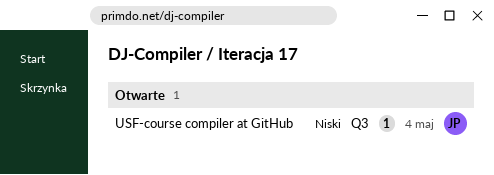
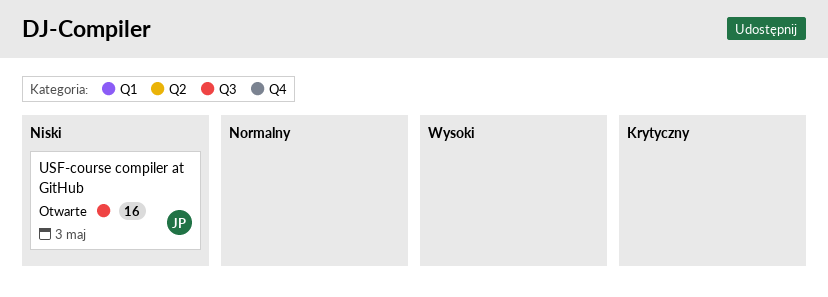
USF-course compiler at GitHub, estimate: 1 -> 16
USF-course compiler at GitHub, due: May 4 -> May 3

